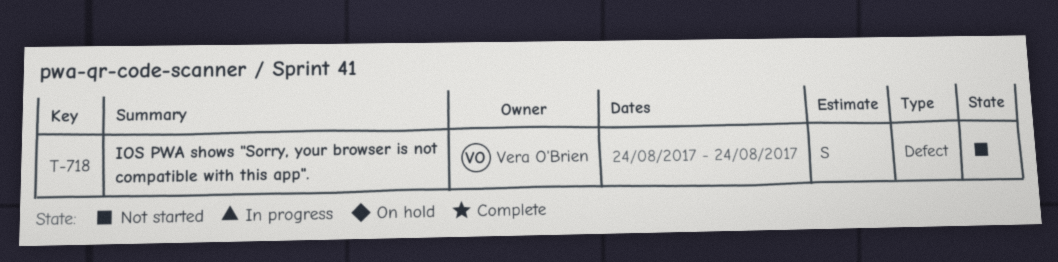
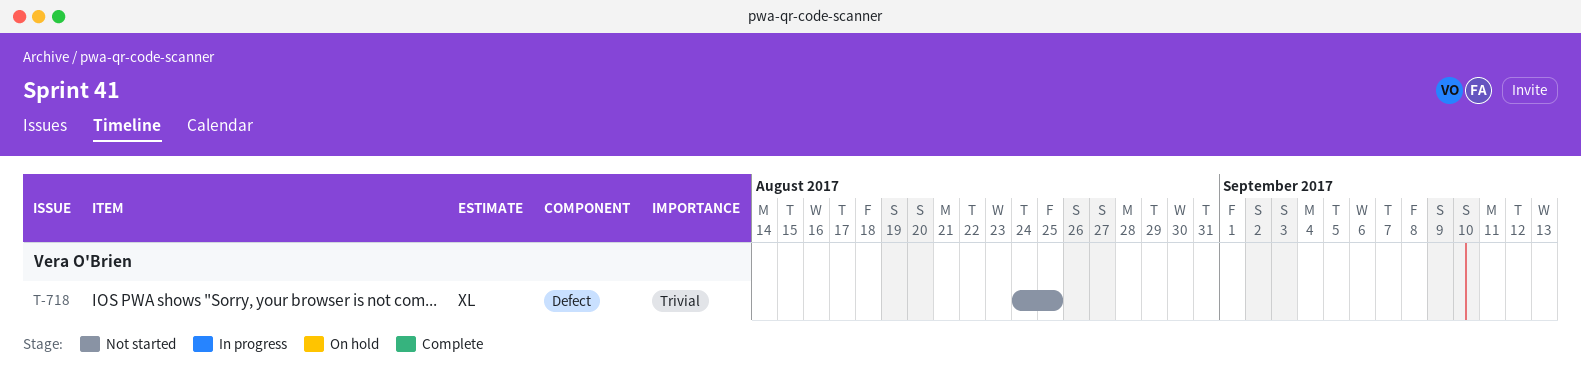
T-718, estimate: S -> XL
T-718, due: Aug 24 -> Aug 25

